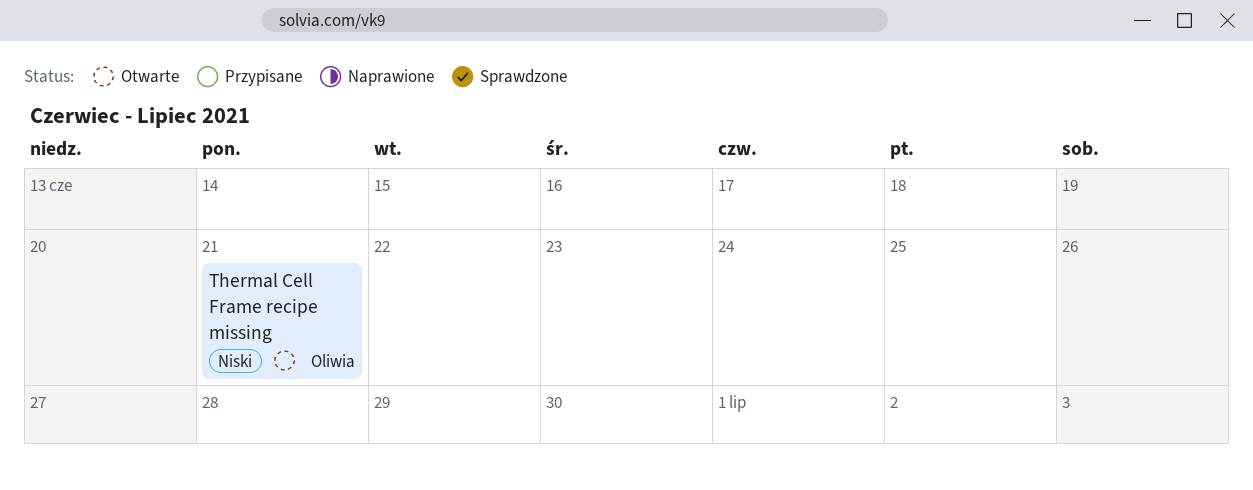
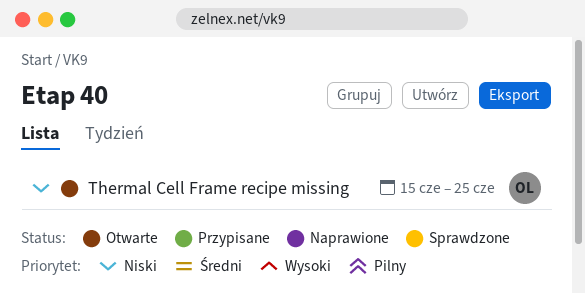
Thermal Cell Frame recipe missing, due: Jun 21 -> Jun 25

